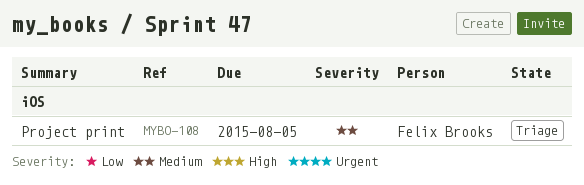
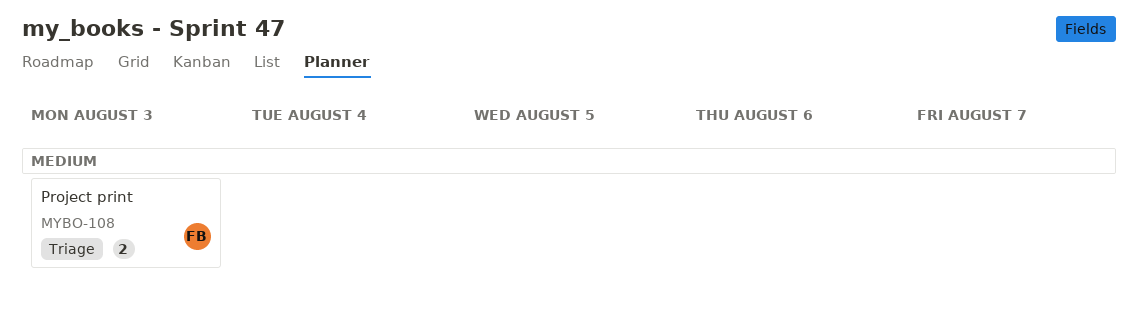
MYBO-108, due: Aug 5 -> Aug 3

